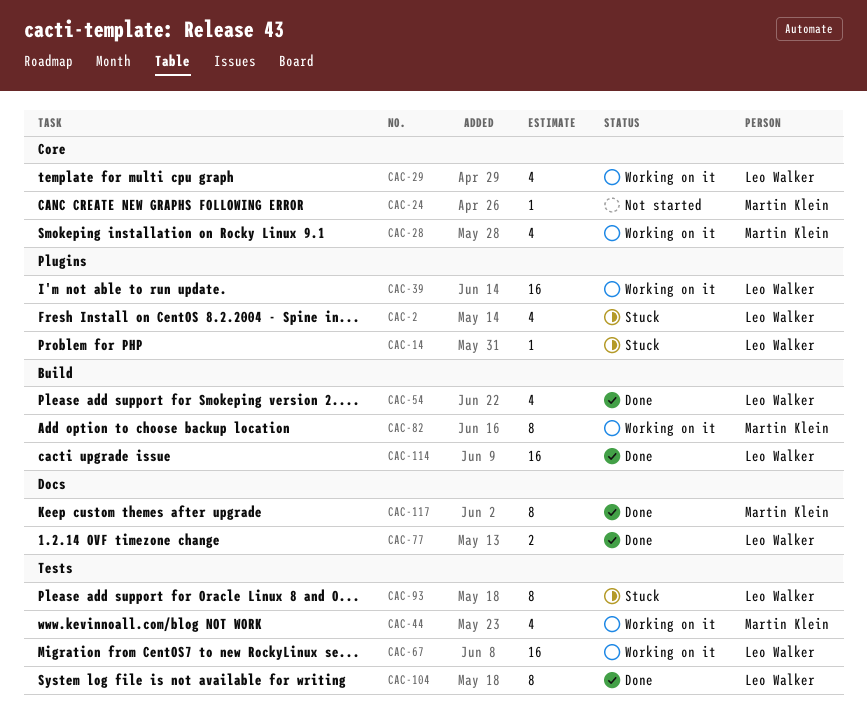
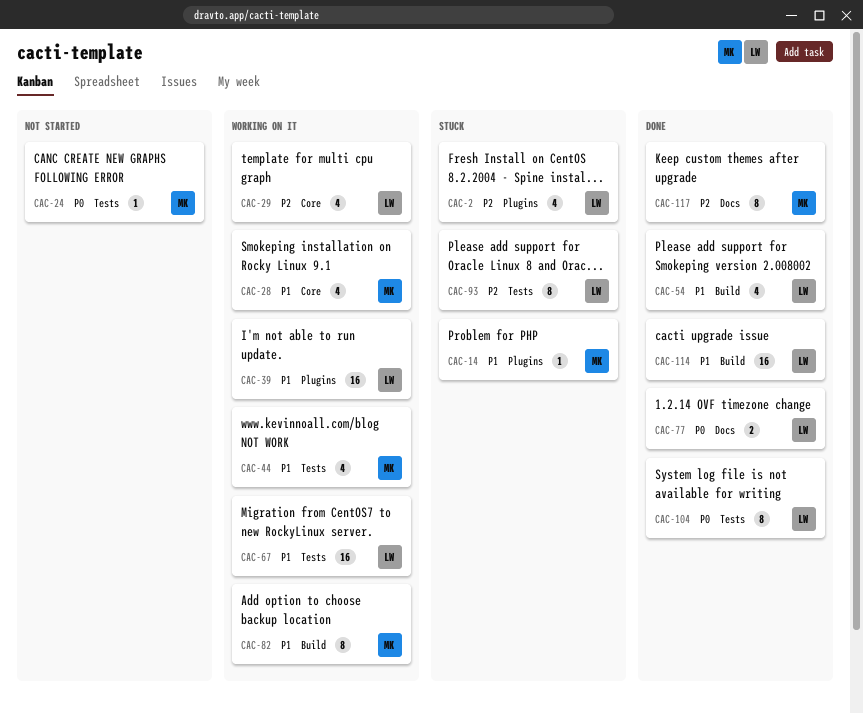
CAC-14, owner: Leo Walker -> Martin Klein
CAC-24, label: Core -> Tests

